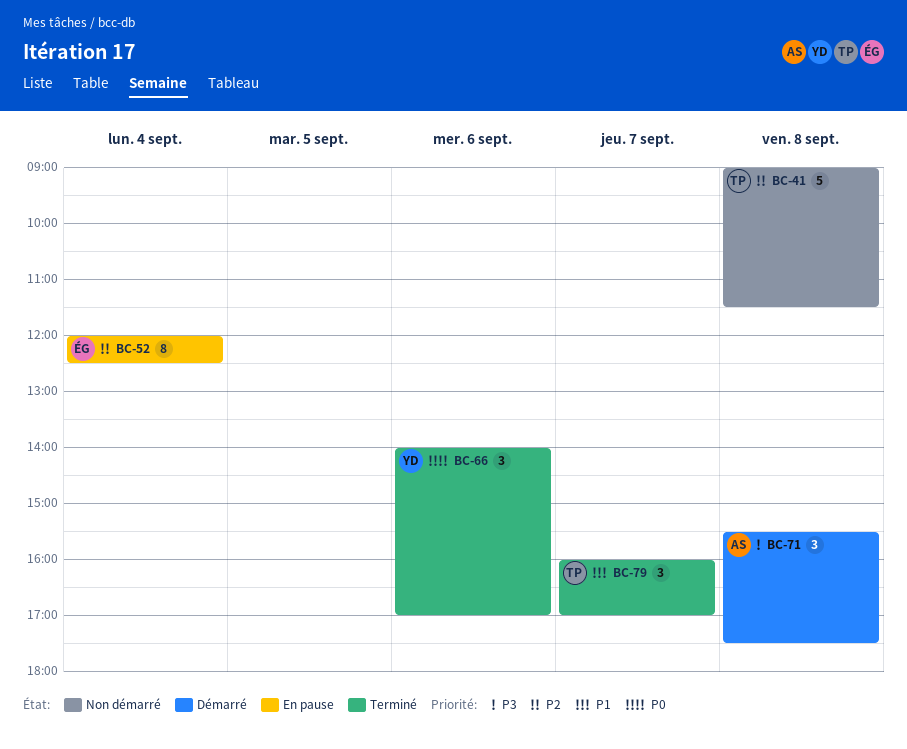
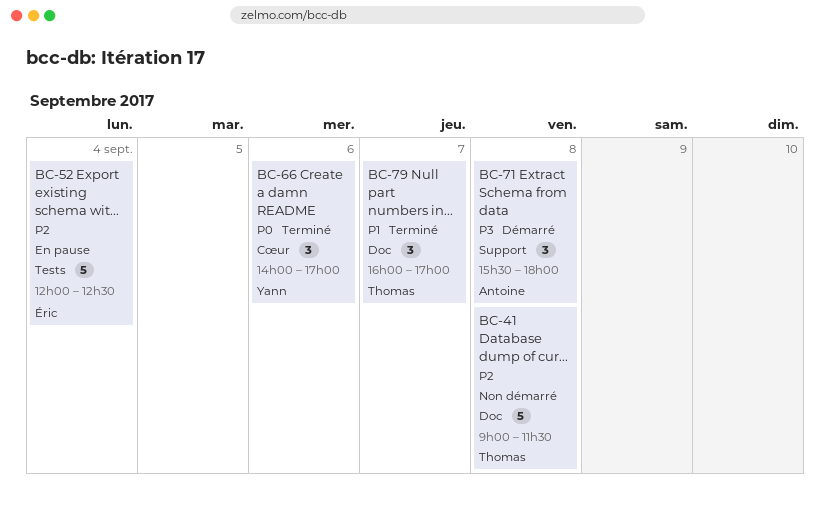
BC-52, estimate: 8 -> 5
BC-71, ends: 17:30 -> 18:00

